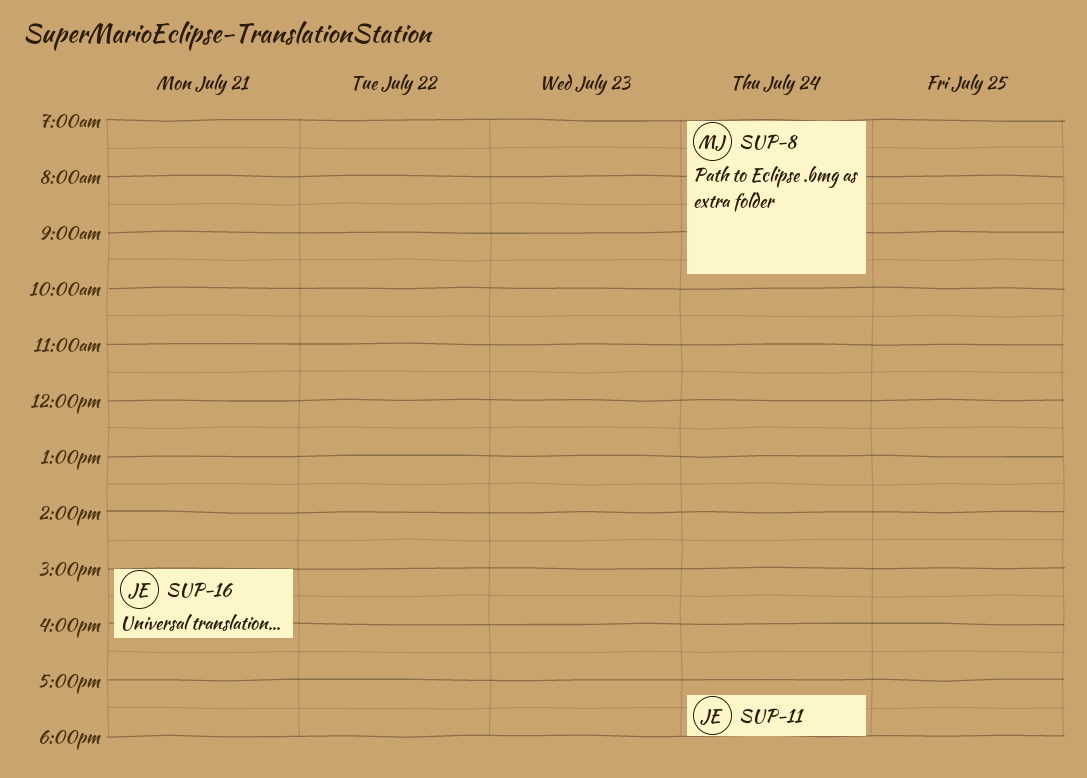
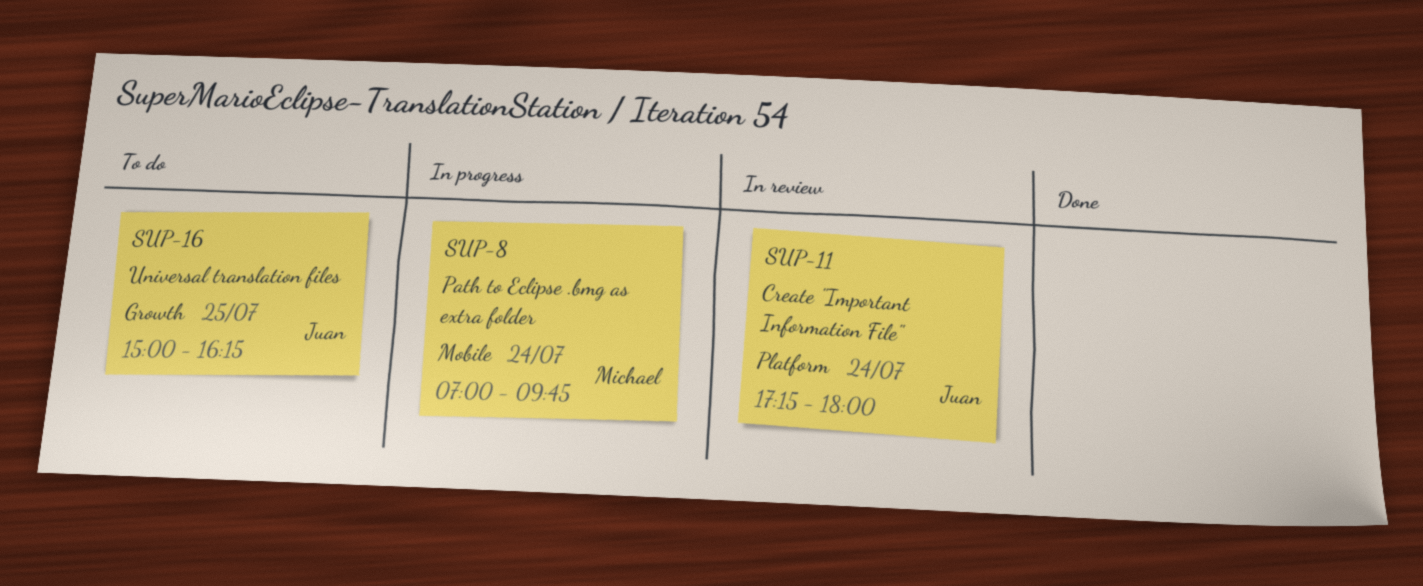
SUP-16, day: Jul 21 -> Jul 25

